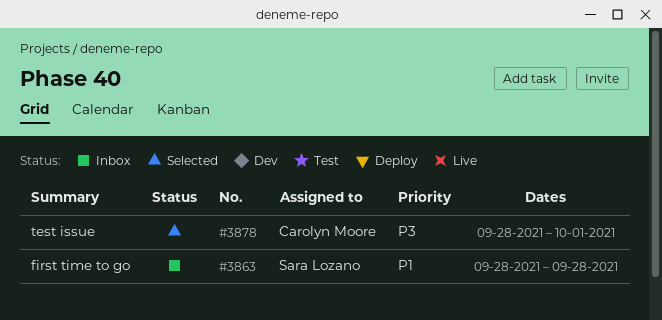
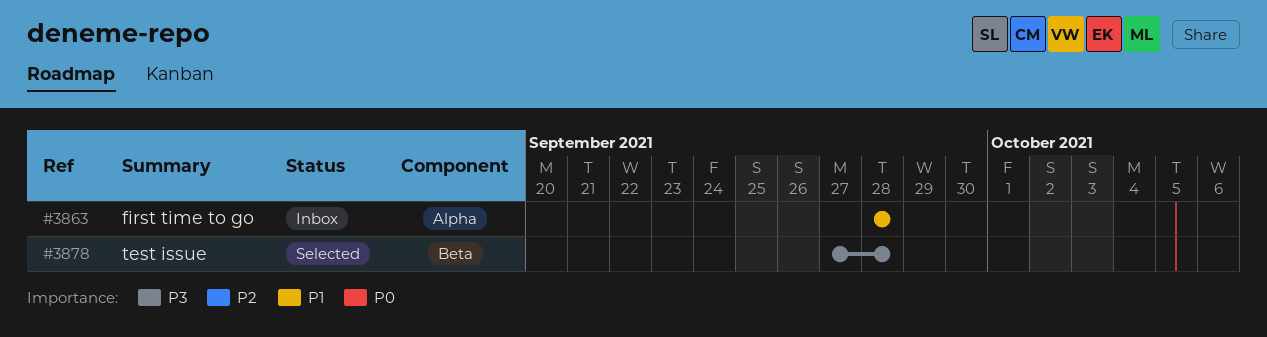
#3878, start: Sep 28 -> Sep 27
#3878, due: Oct 1 -> Sep 28

